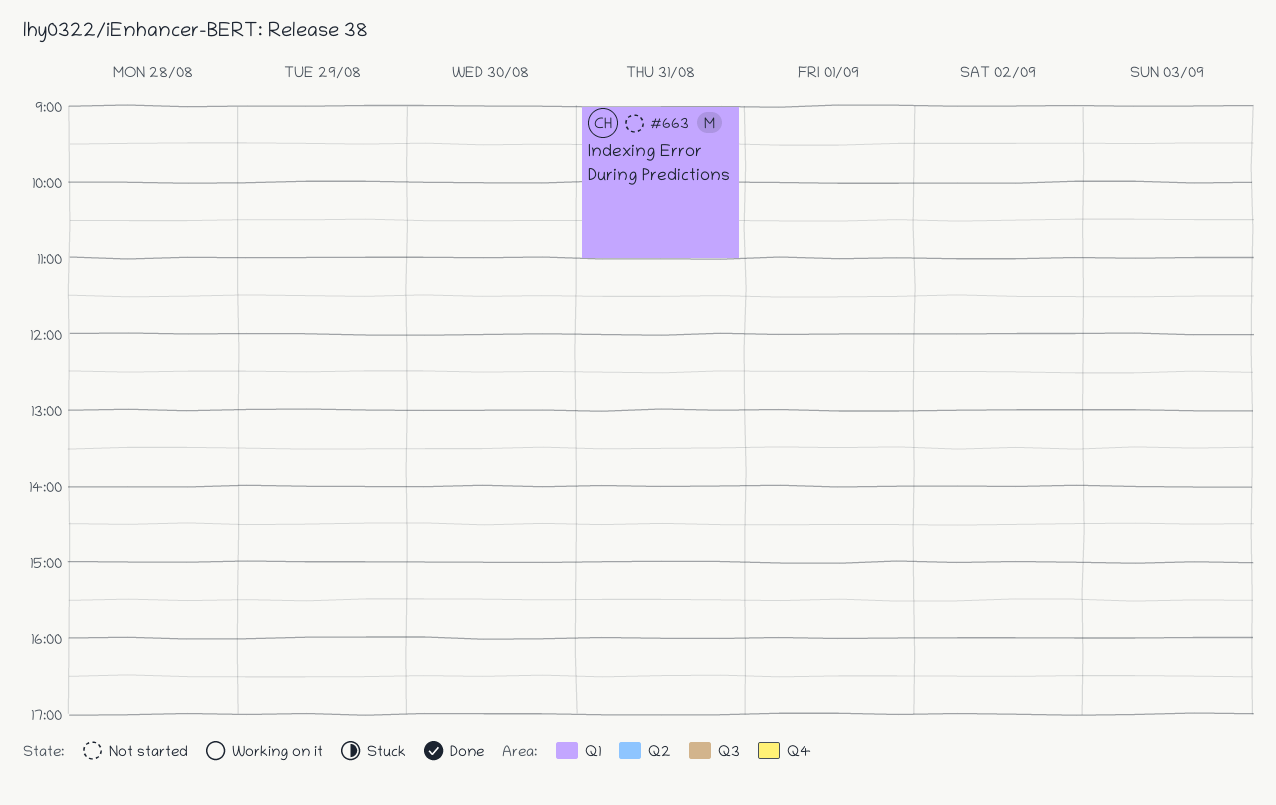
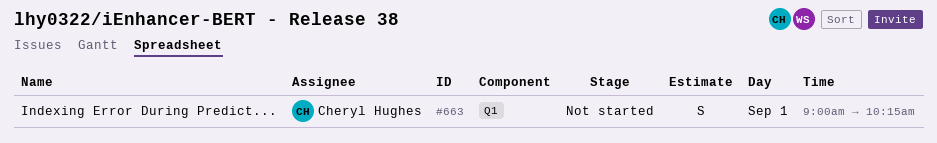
#663, estimate: M -> S
#663, day: Aug 31 -> Sep 1
#663, ends: 11:00 -> 10:15

